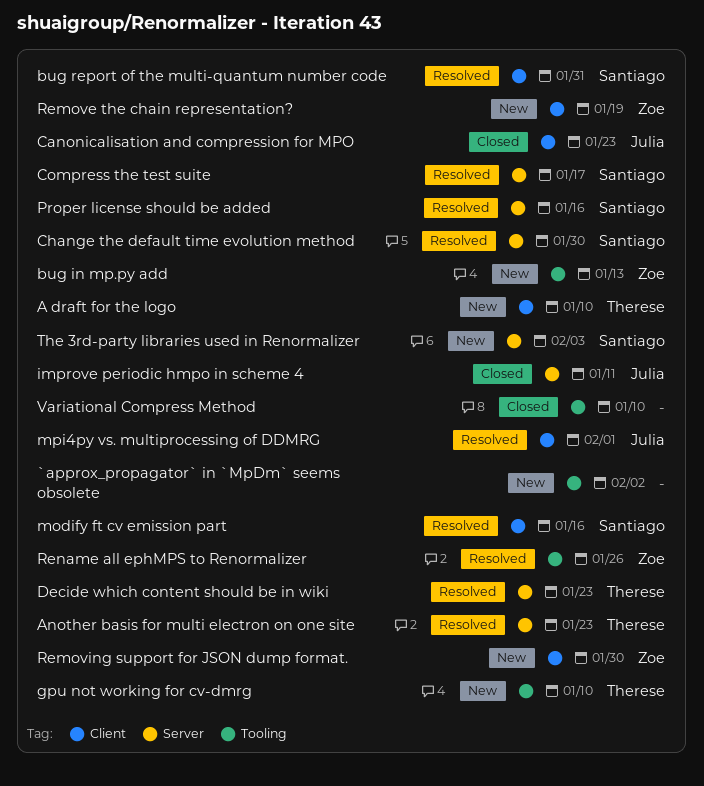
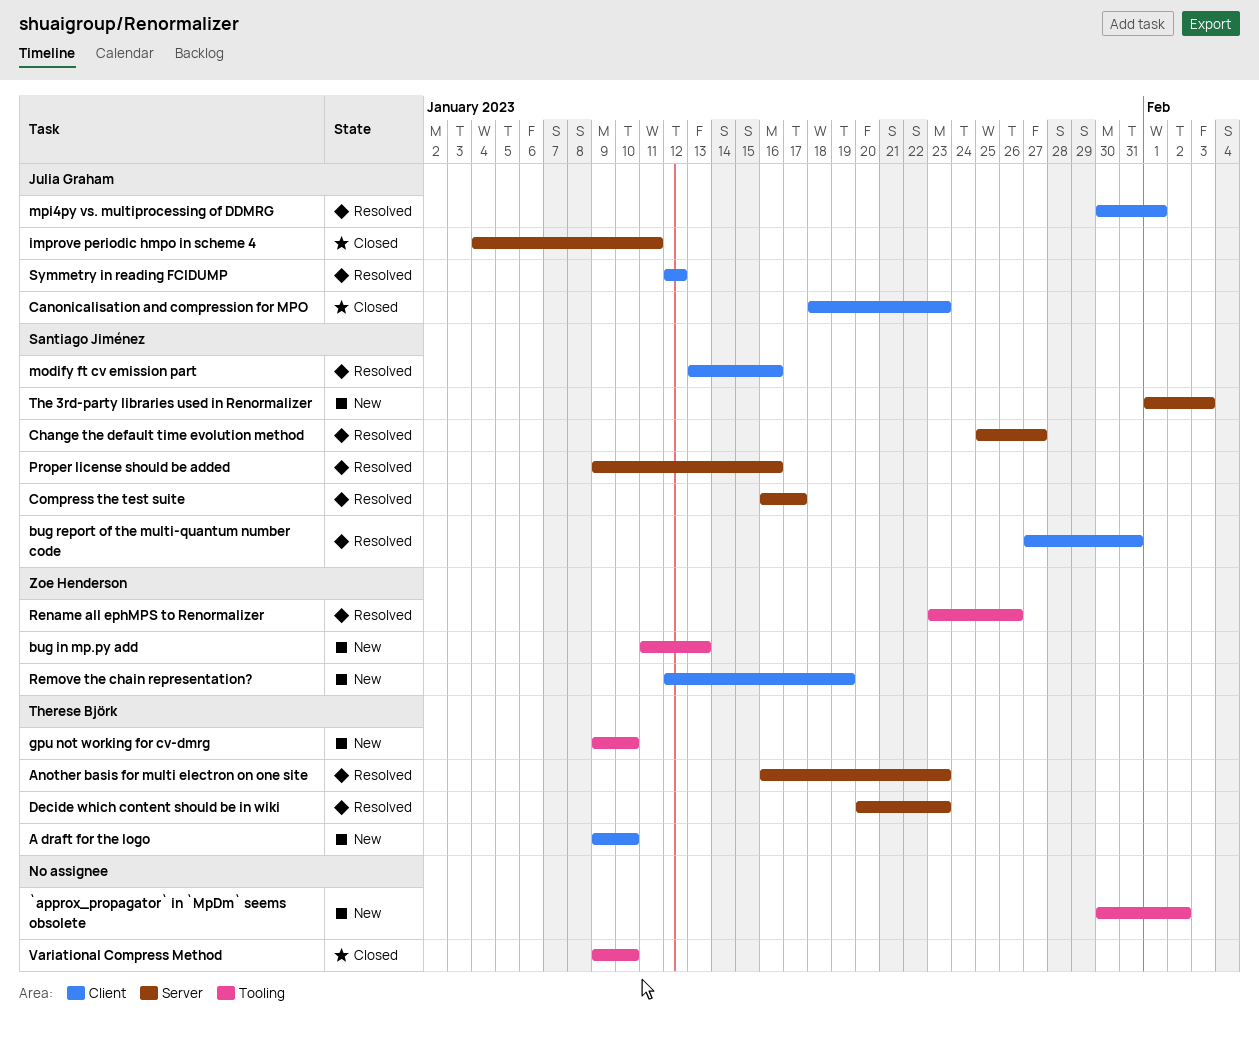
Change the default time evolution method, due: Jan 30 -> Jan 27
Removing support for JSON dump format.: present -> none
Symmetry in reading FCIDUMP: none -> present

